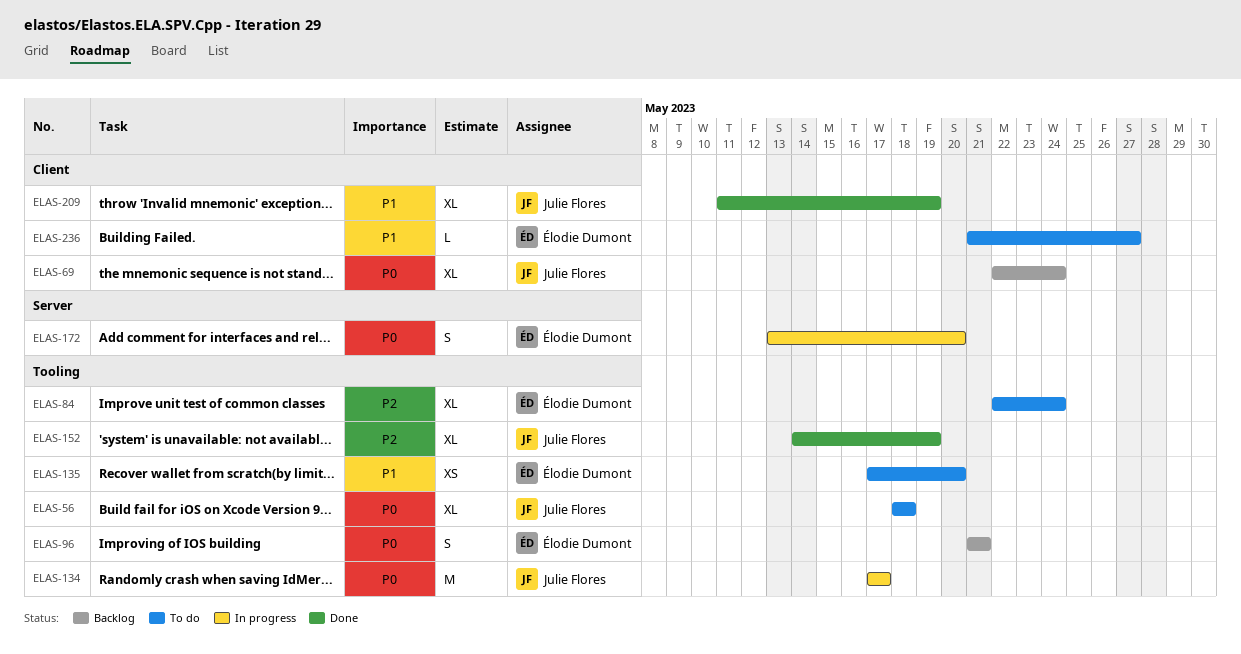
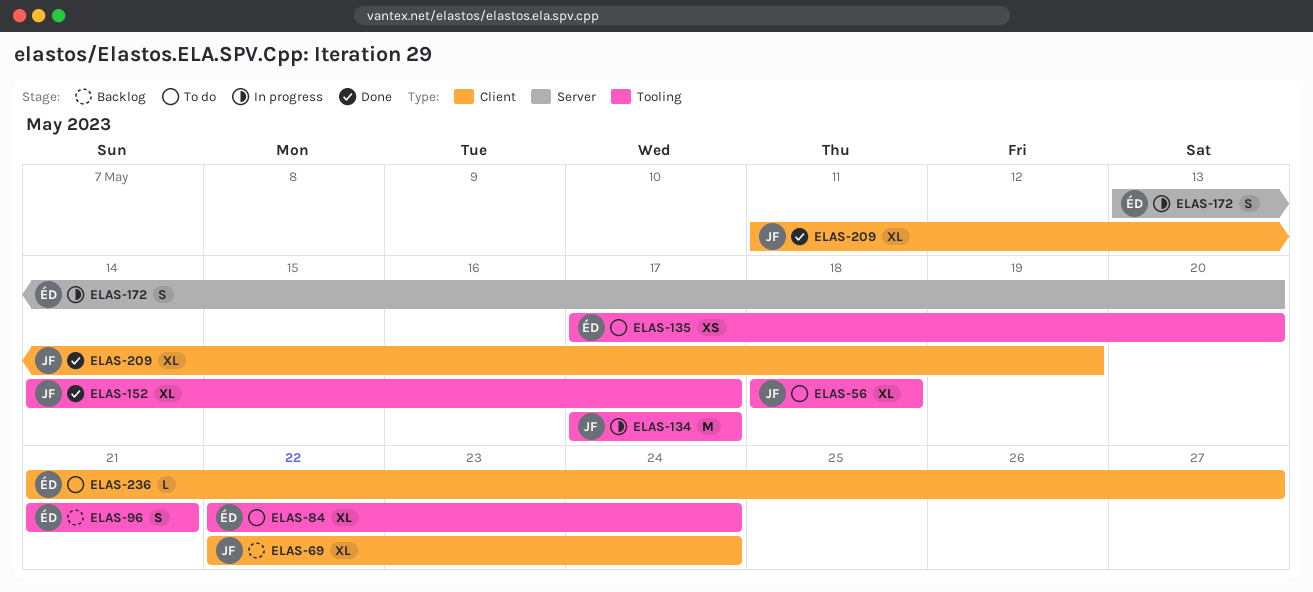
ELAS-152, due: May 19 -> May 17

